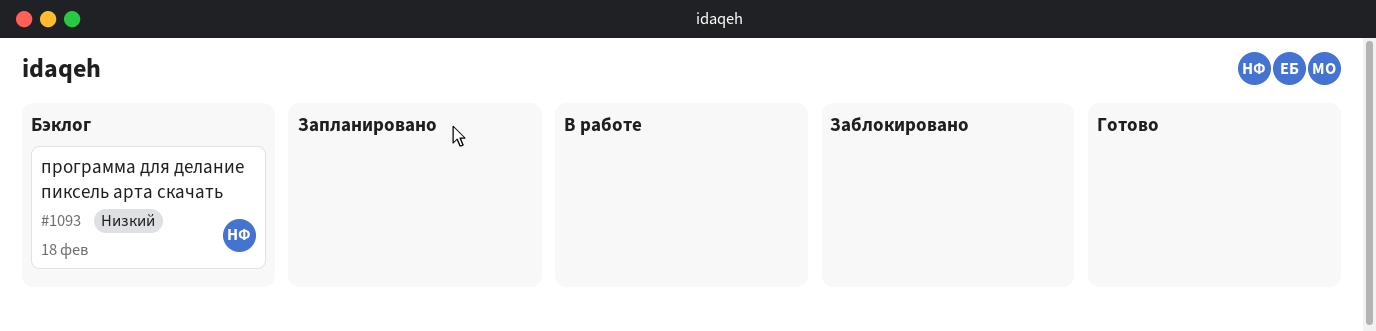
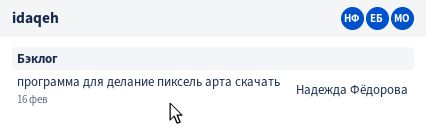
программа для делание пиксель арта скачать, due: Feb 18 -> Feb 16

